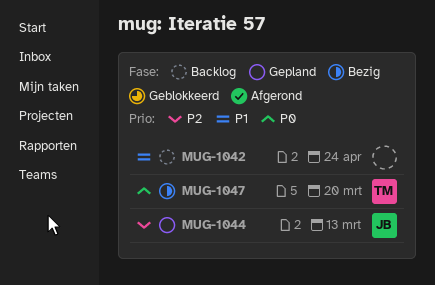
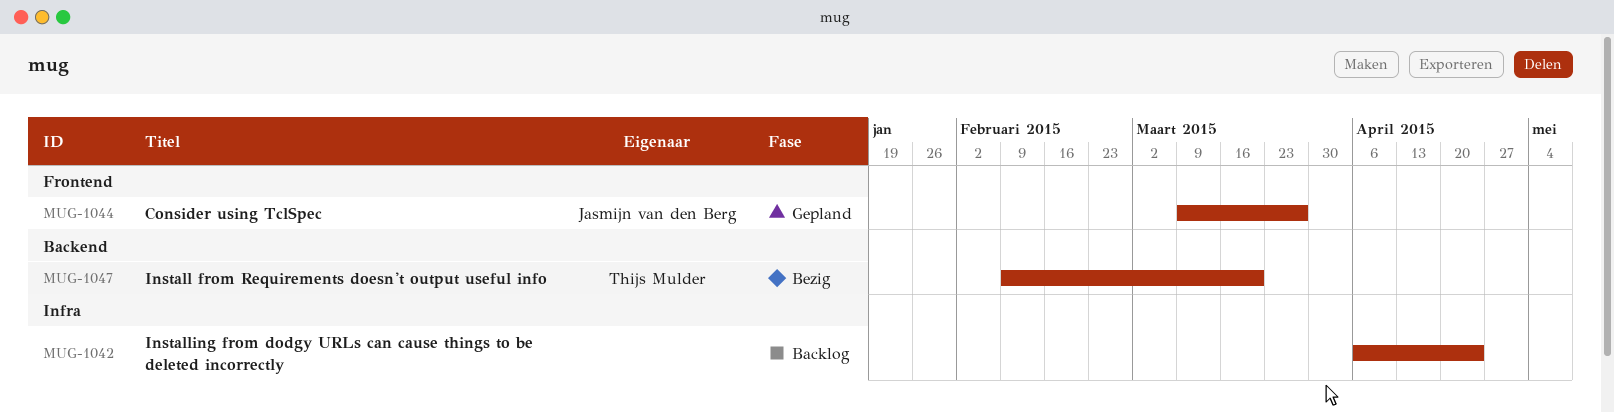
MUG-1044, due: Mar 13 -> Mar 27

